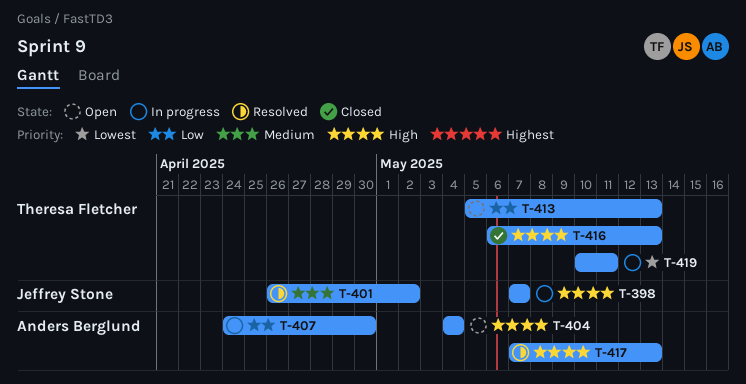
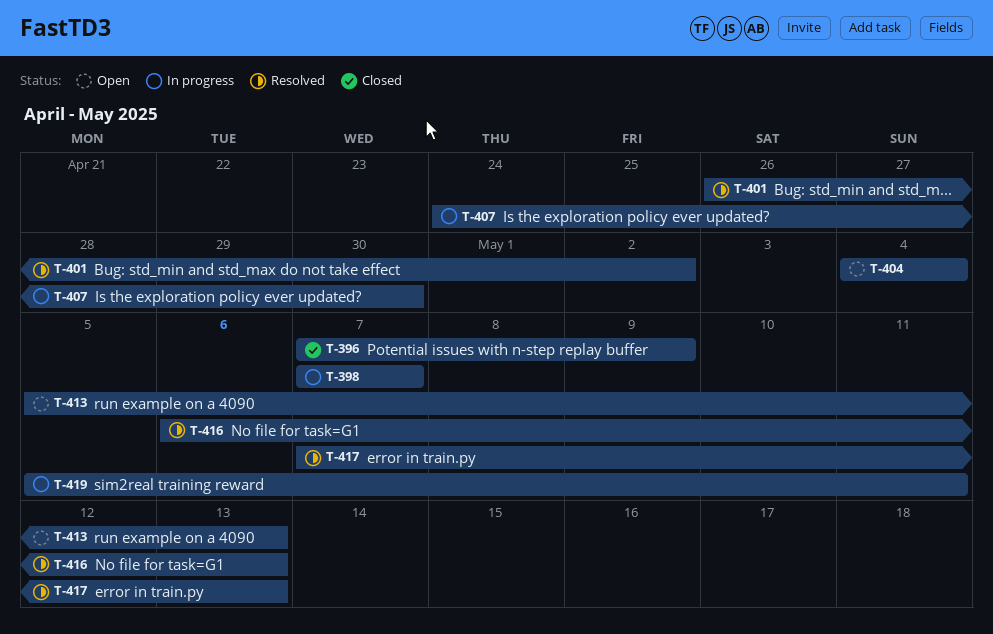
T-396: none -> present
T-416, status: Closed -> Resolved
T-419, start: May 10 -> May 5

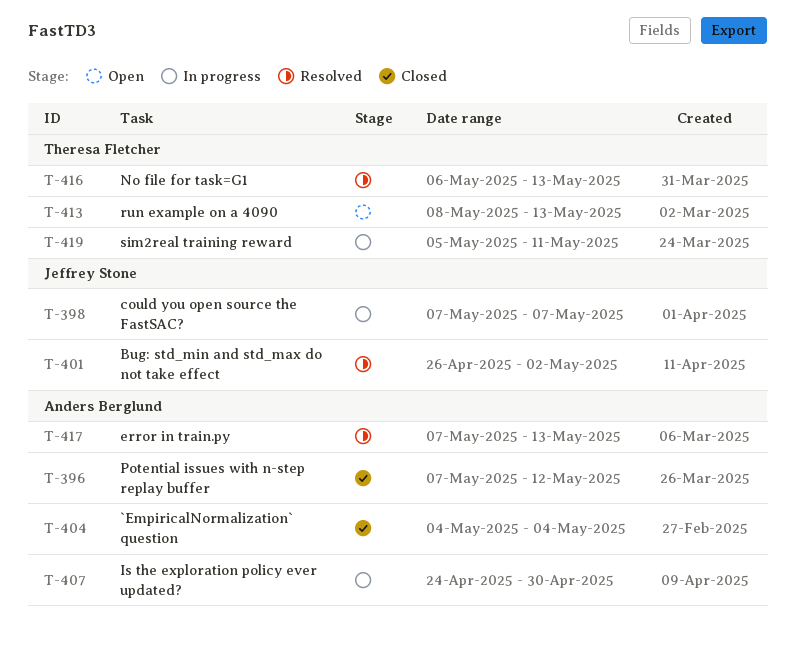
T-396, due: May 9 -> May 12
T-404, status: Open -> Closed
T-413, start: May 5 -> May 8

